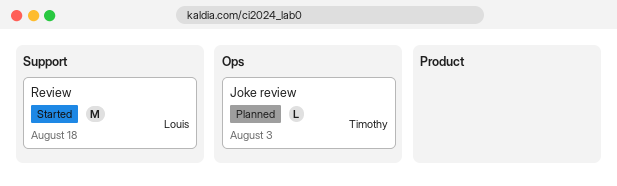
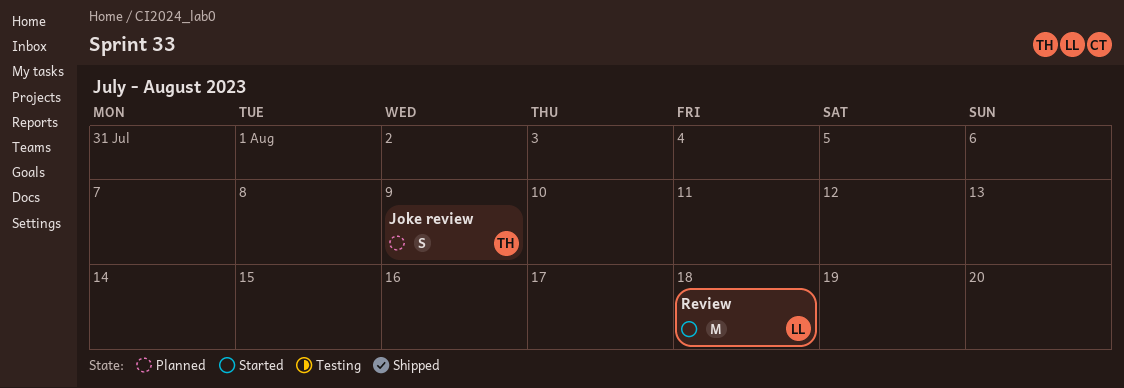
Joke review, estimate: L -> S
Joke review, due: Aug 3 -> Aug 9

